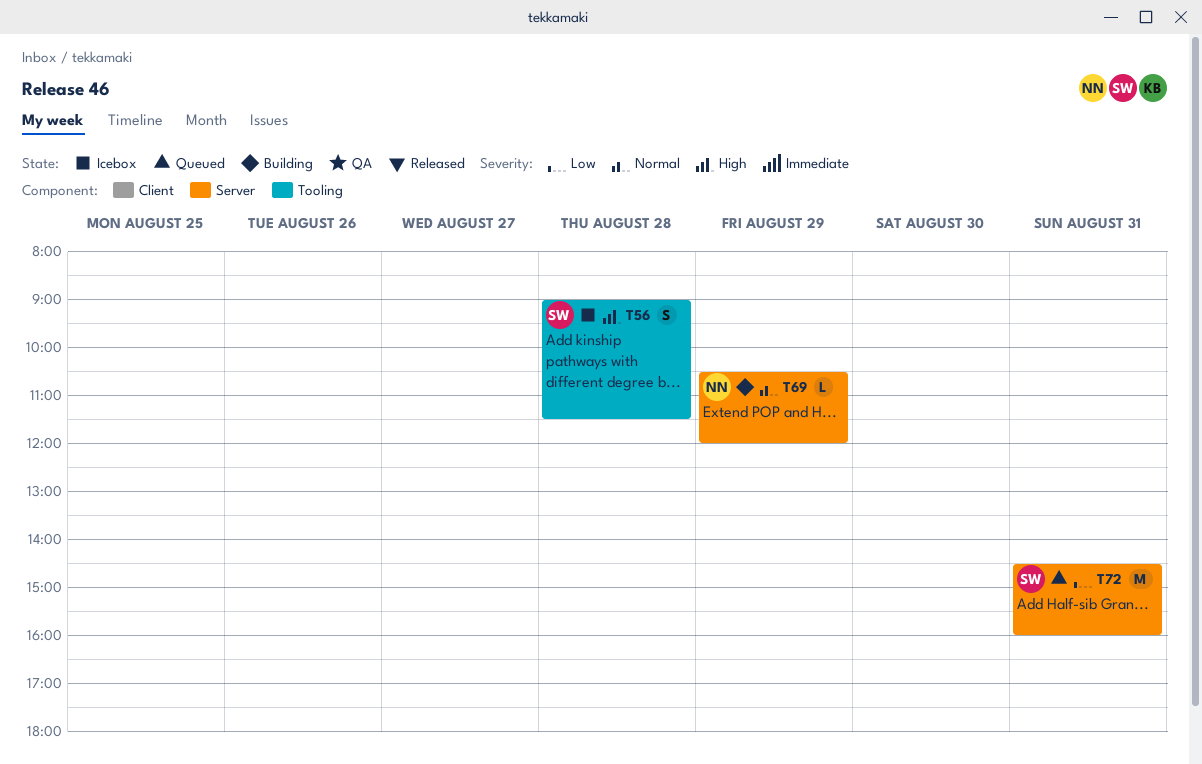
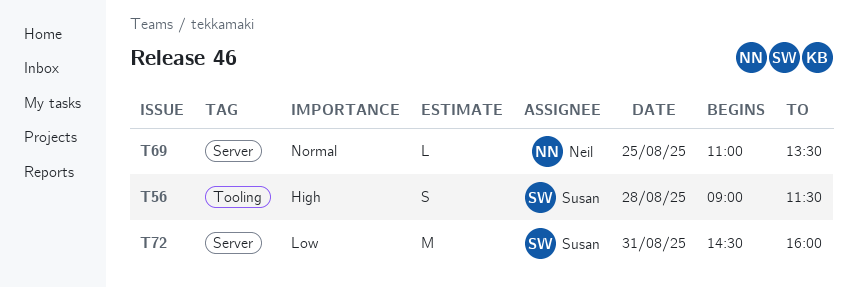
T69, day: Aug 29 -> Aug 25
T69, begins: 10:30 -> 11:00
T69, ends: 12:00 -> 13:30

